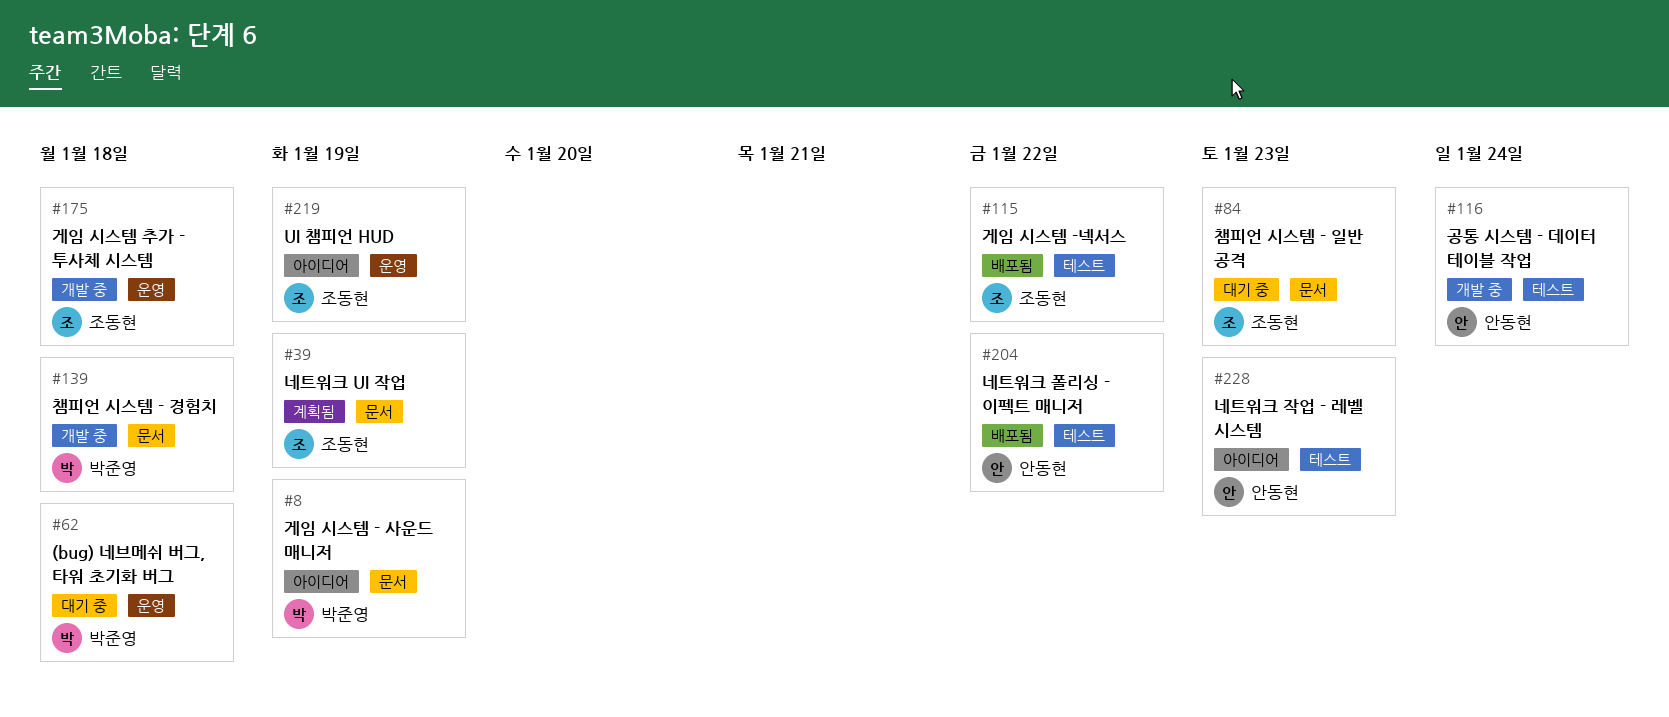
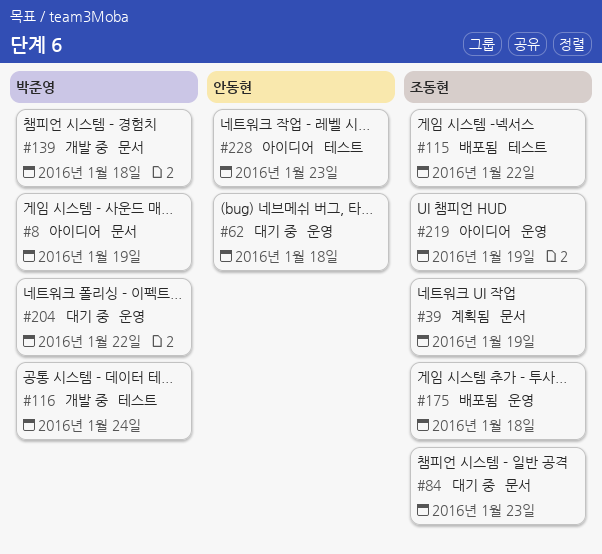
#62, owner: 박준영 -> 안동현
#116, owner: 안동현 -> 박준영
#175, status: 개발 중 -> 배포됨
#204, status: 배포됨 -> 대기 중
#204, owner: 안동현 -> 박준영
#204, label: 테스트 -> 운영

